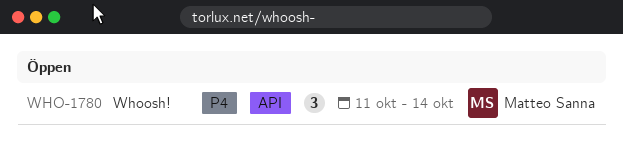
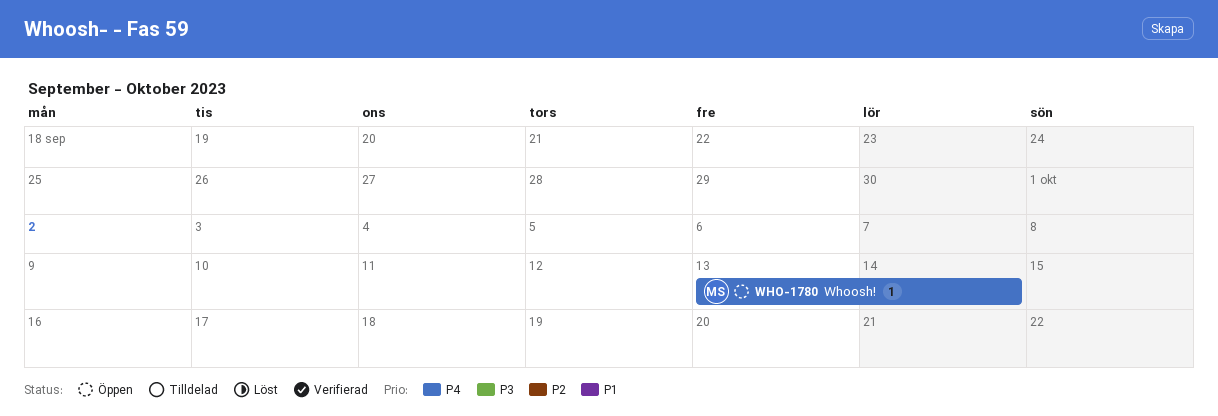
WHO-1780, estimate: 3 -> 1
WHO-1780, start: Oct 11 -> Oct 13

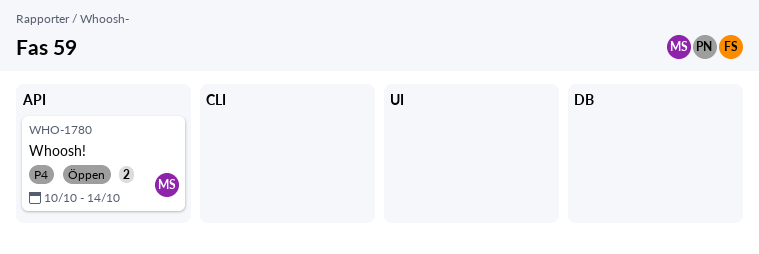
WHO-1780, estimate: 1 -> 2
WHO-1780, start: Oct 13 -> Oct 10

